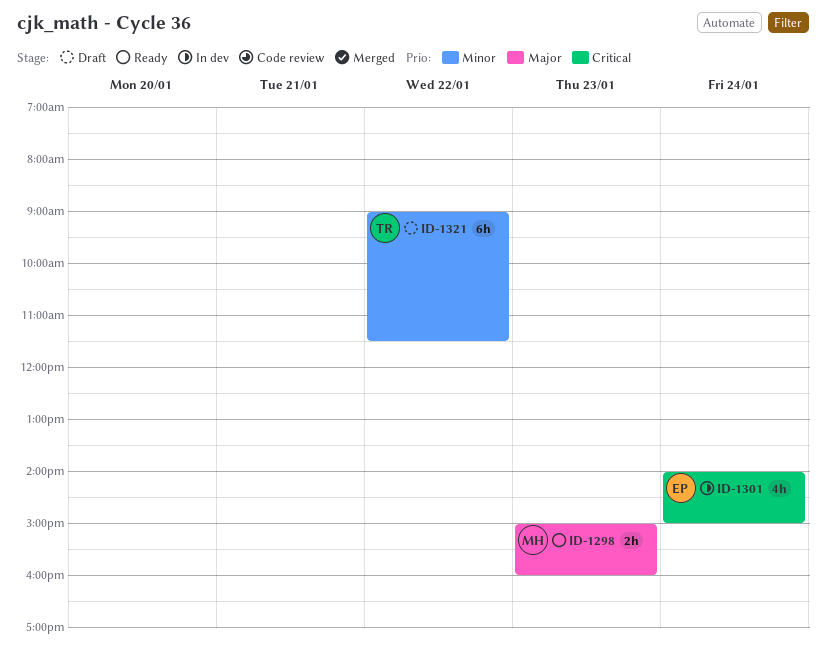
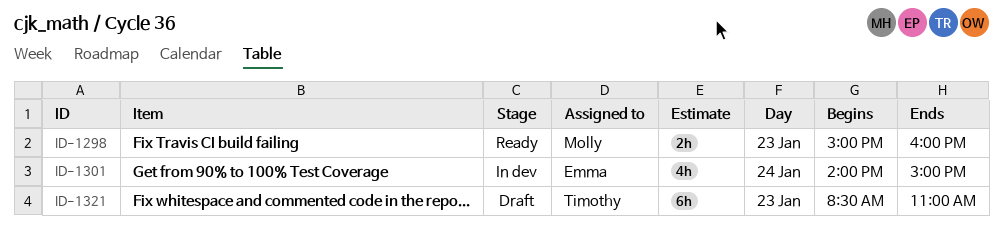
ID-1321, day: Jan 22 -> Jan 23
ID-1321, begins: 09:00 -> 08:30
ID-1321, ends: 11:30 -> 11:00

